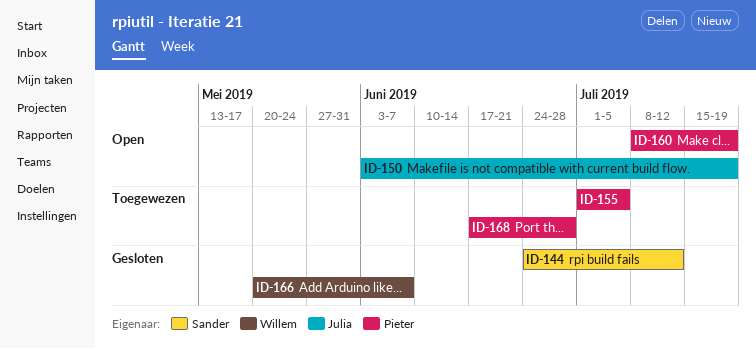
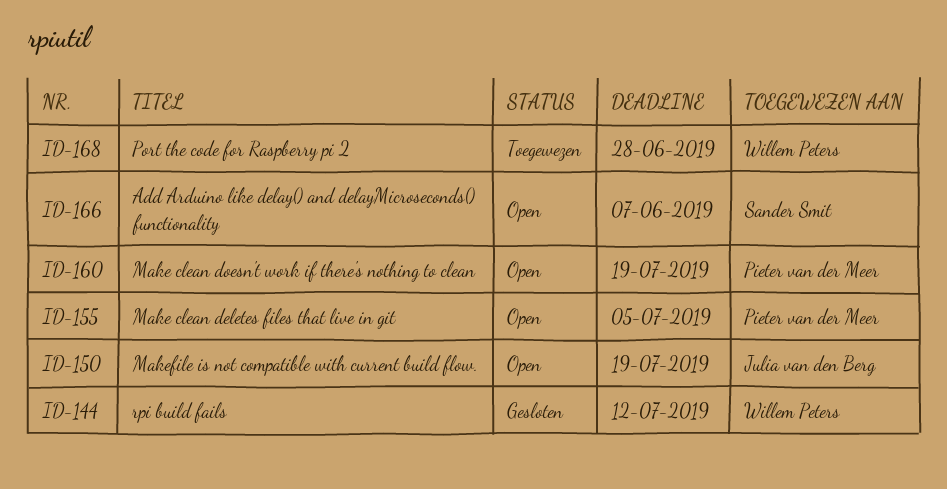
ID-144, owner: Sander Smit -> Willem Peters
ID-155, status: Toegewezen -> Open
ID-166, status: Gesloten -> Open
ID-166, owner: Willem Peters -> Sander Smit
ID-168, owner: Pieter van der Meer -> Willem Peters

